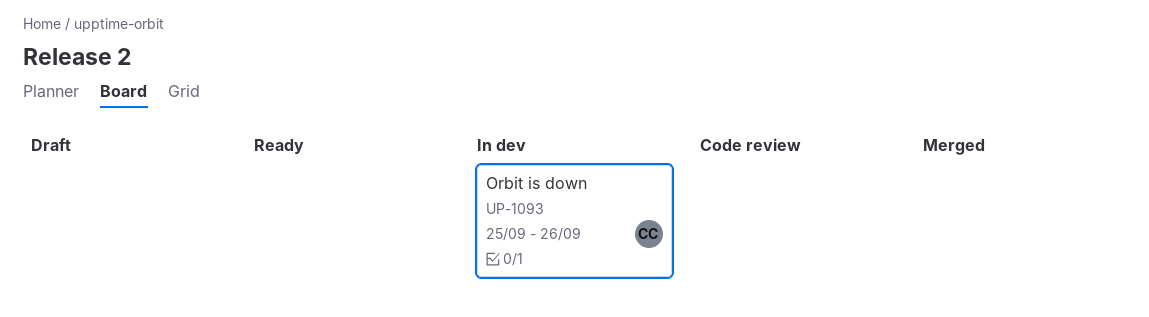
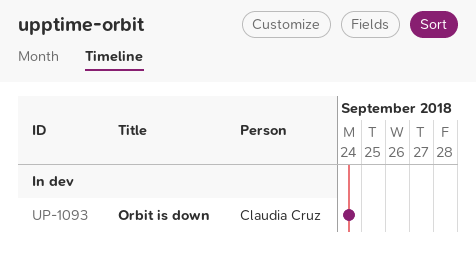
UP-1093, start: Sep 25 -> Sep 24
UP-1093, due: Sep 26 -> Sep 24

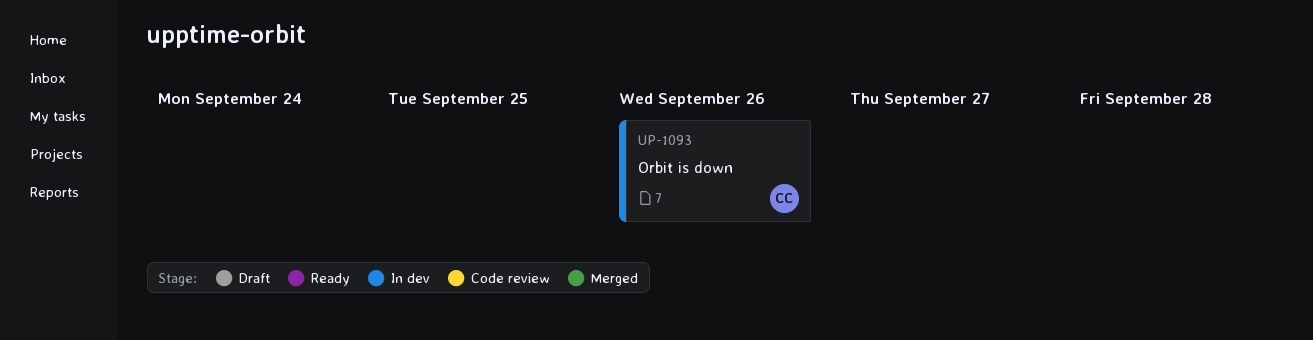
UP-1093, due: Sep 24 -> Sep 26

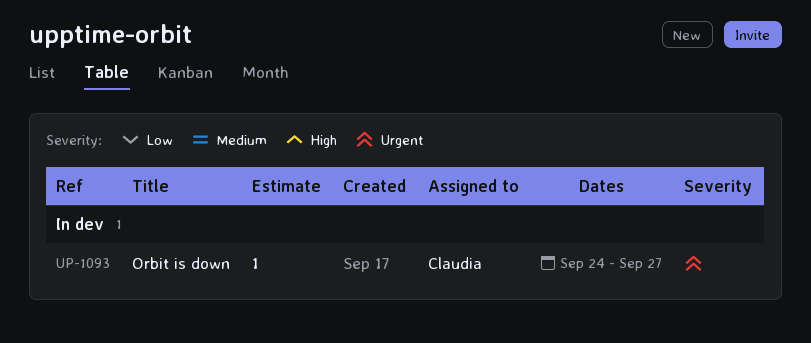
UP-1093, due: Sep 26 -> Sep 27

